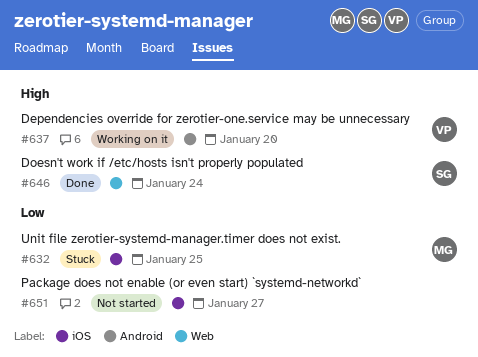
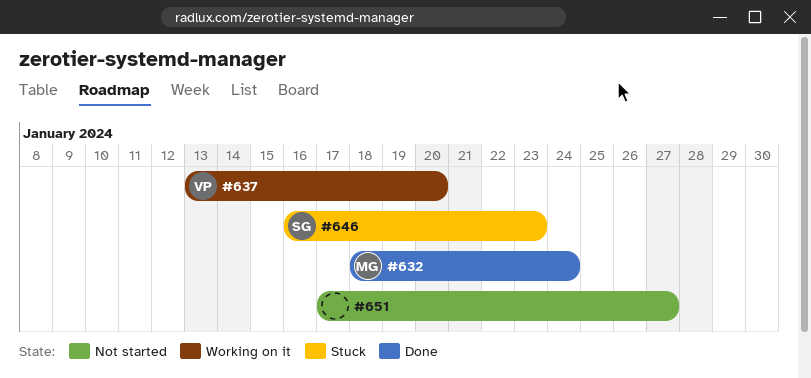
#632, status: Stuck -> Done
#632, due: Jan 25 -> Jan 24
#646, status: Done -> Stuck
#646, due: Jan 24 -> Jan 23

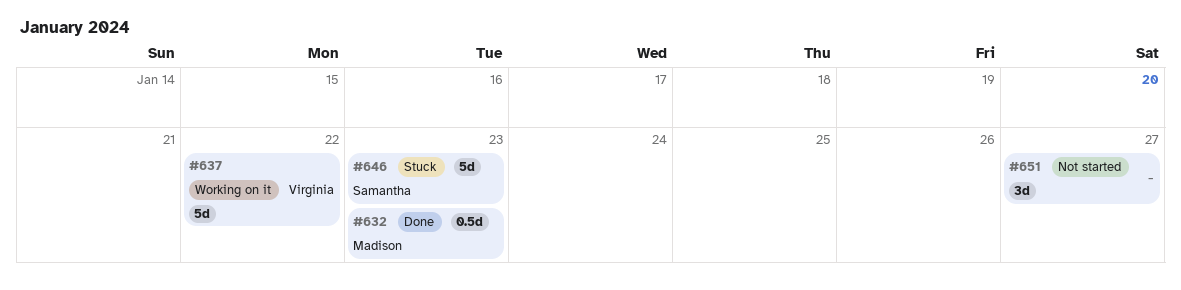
#632, due: Jan 24 -> Jan 23
#637, due: Jan 20 -> Jan 22

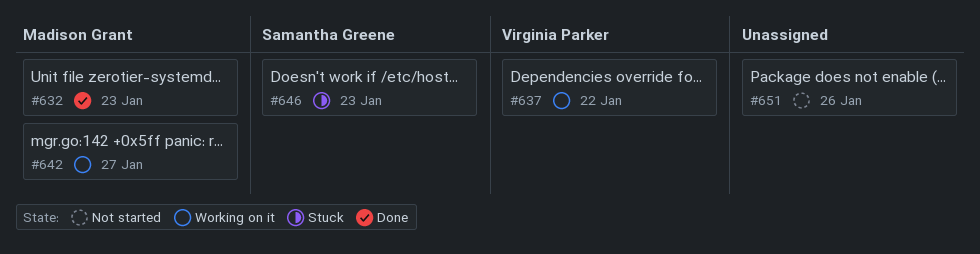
#642: none -> present
#651, due: Jan 27 -> Jan 26

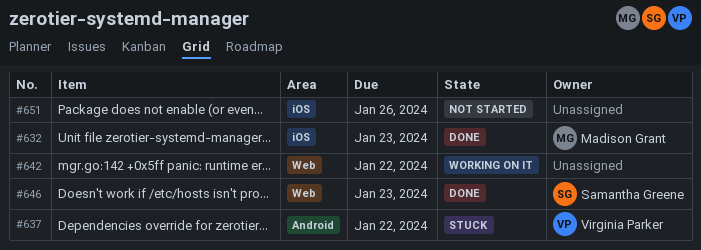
#637, status: Working on it -> Stuck
#642, owner: Madison Grant -> none
#642, due: Jan 27 -> Jan 22
#646, status: Stuck -> Done

